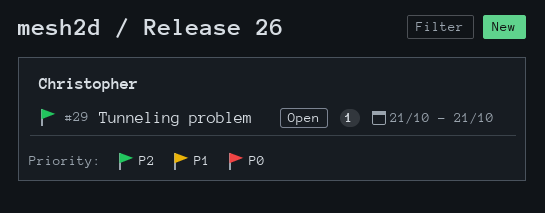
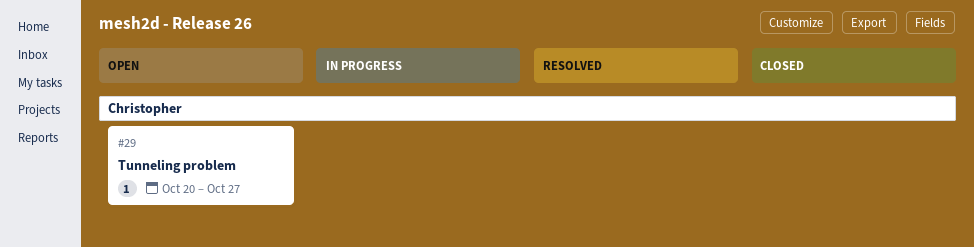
#29, start: Oct 21 -> Oct 20
#29, due: Oct 21 -> Oct 27

